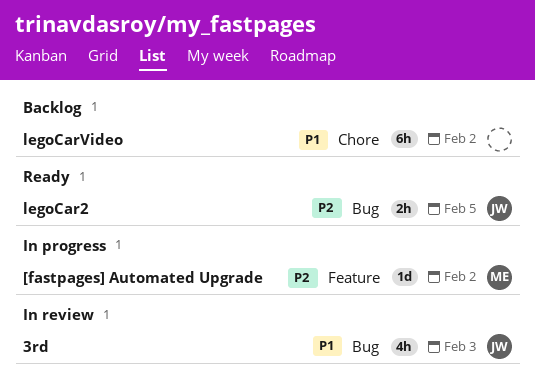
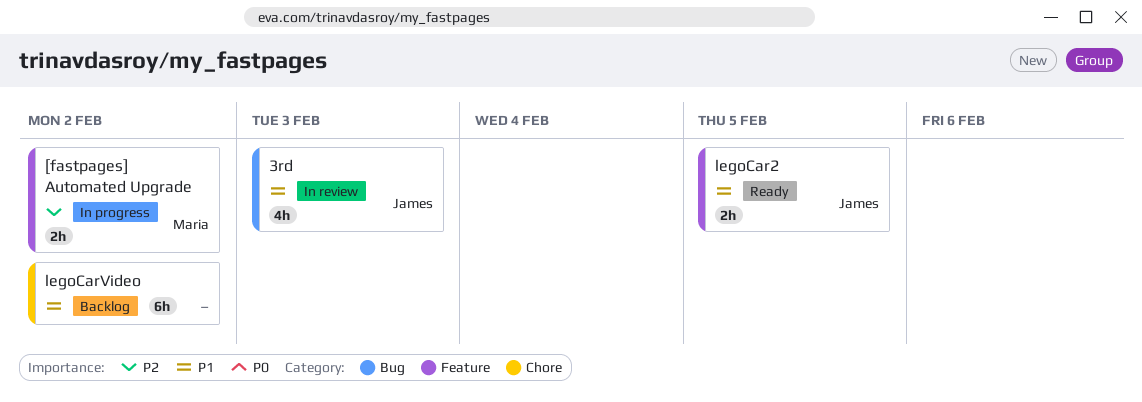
[fastpages] Automated Upgrade, estimate: 1d -> 2h
legoCar2, priority: P2 -> P1
legoCar2, label: Bug -> Feature

